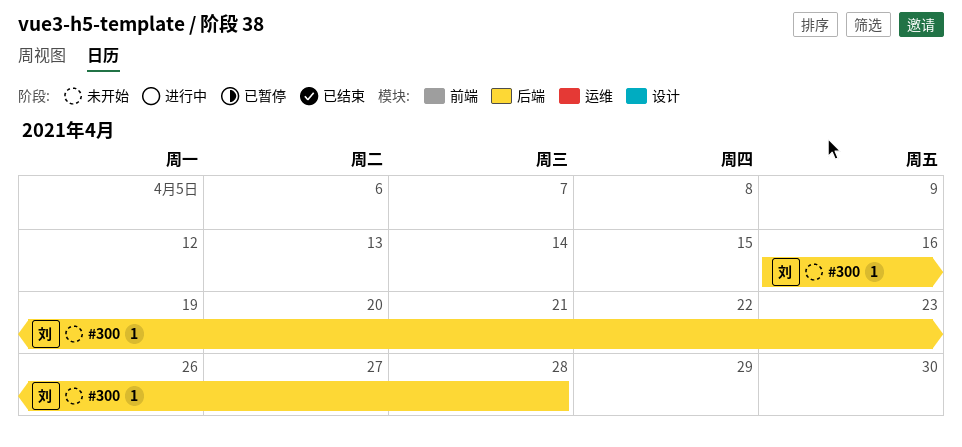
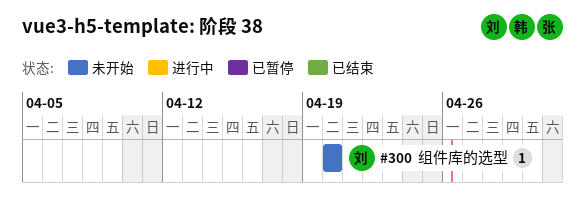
#300, start: Apr 16 -> Apr 20
#300, due: Apr 28 -> Apr 20

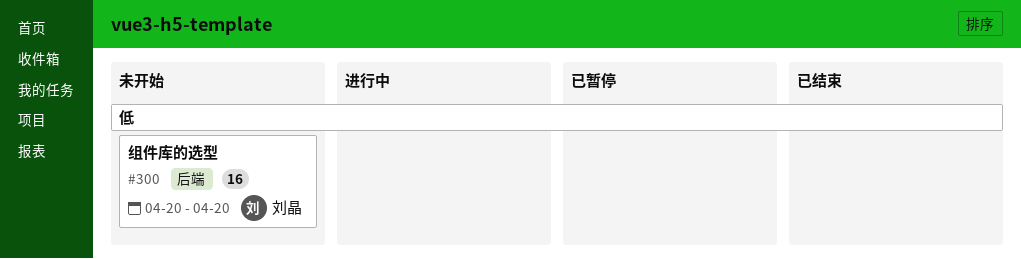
#300, estimate: 1 -> 16

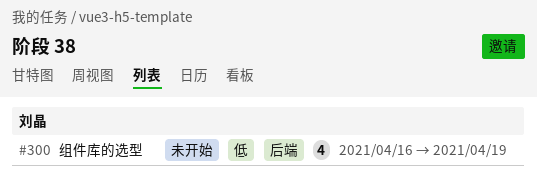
#300, estimate: 16 -> 4
#300, start: Apr 20 -> Apr 16
#300, due: Apr 20 -> Apr 19

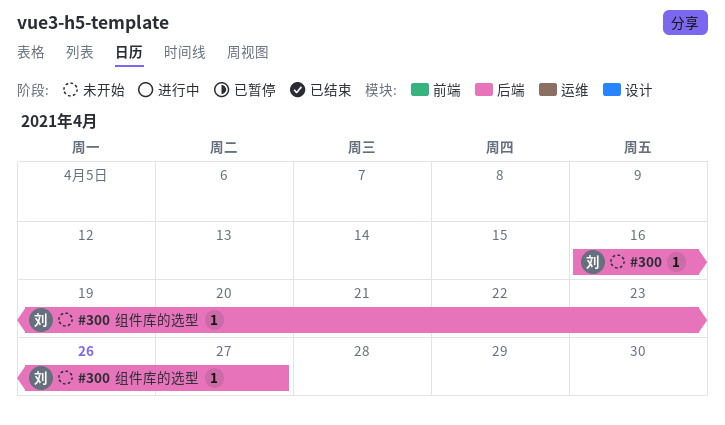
#300, estimate: 4 -> 1
#300, due: Apr 19 -> Apr 27

